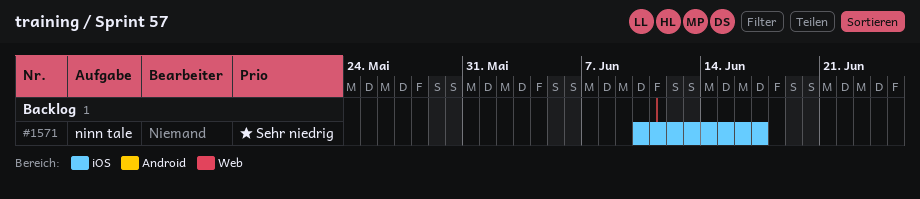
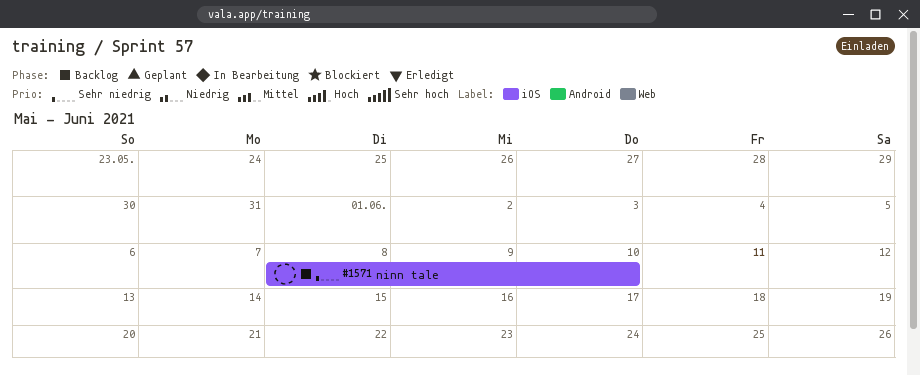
#1571, start: Jun 10 -> Jun 8
#1571, due: Jun 17 -> Jun 10

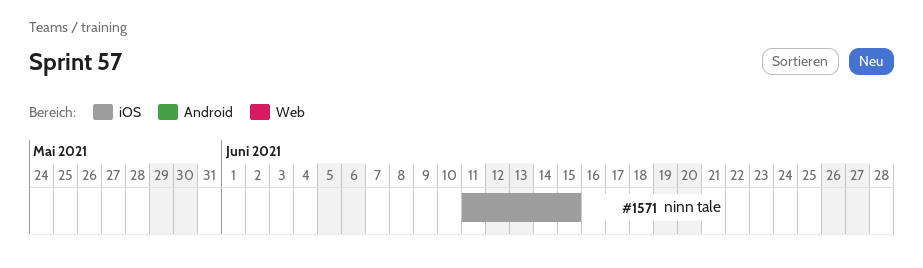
#1571, start: Jun 8 -> Jun 11
#1571, due: Jun 10 -> Jun 15

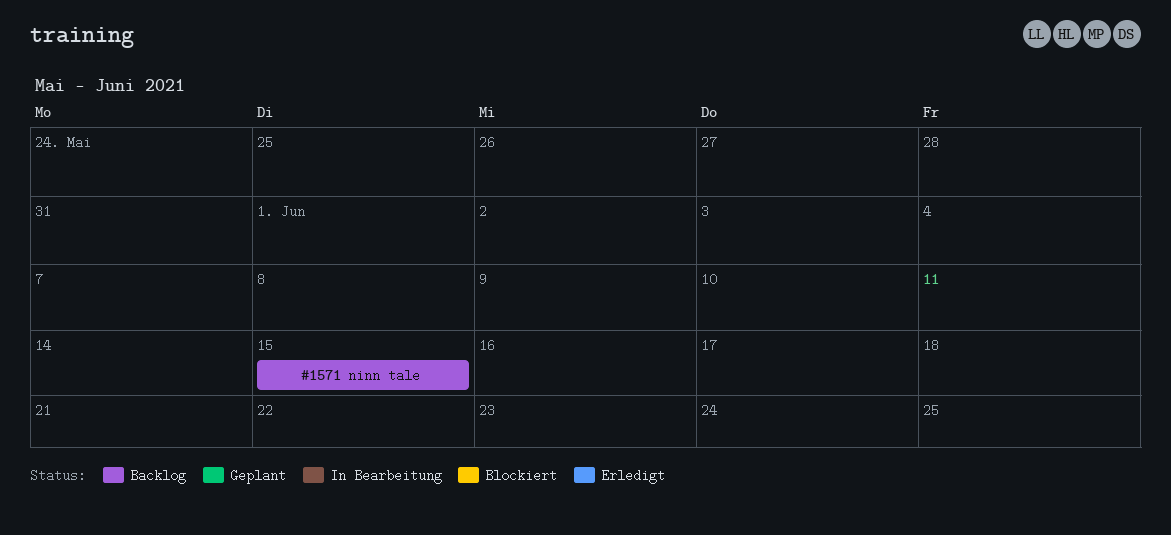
#1571, start: Jun 11 -> Jun 15

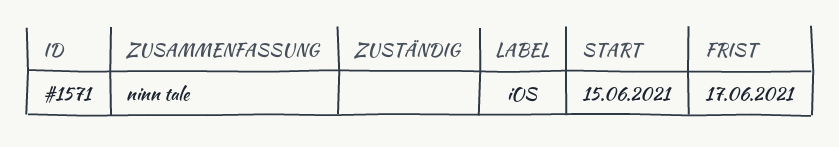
#1571, due: Jun 15 -> Jun 17

